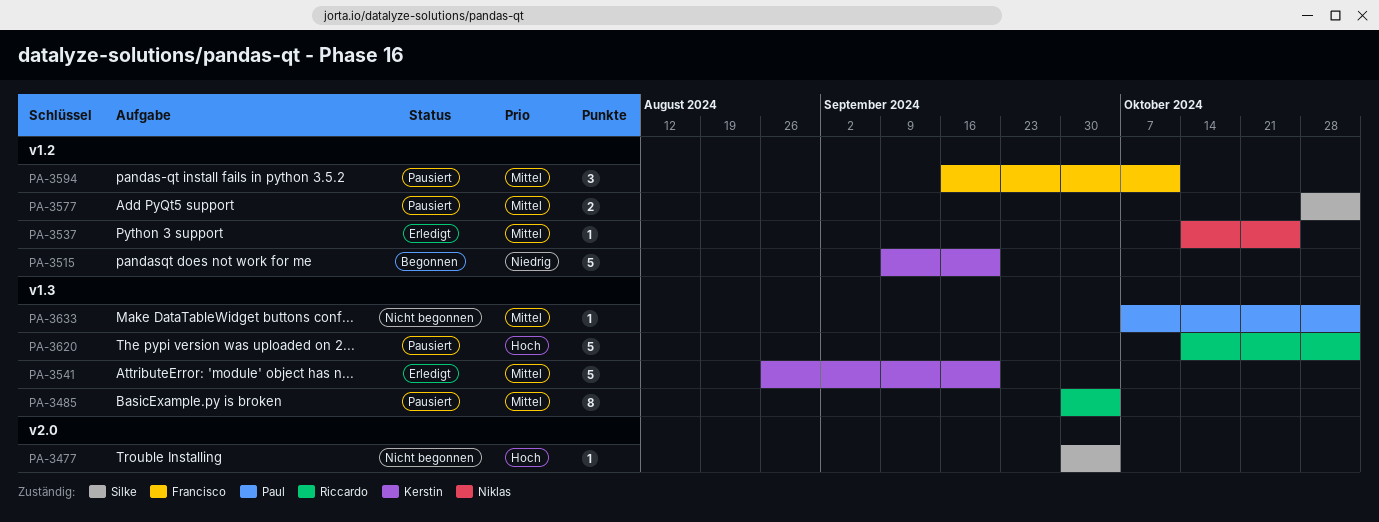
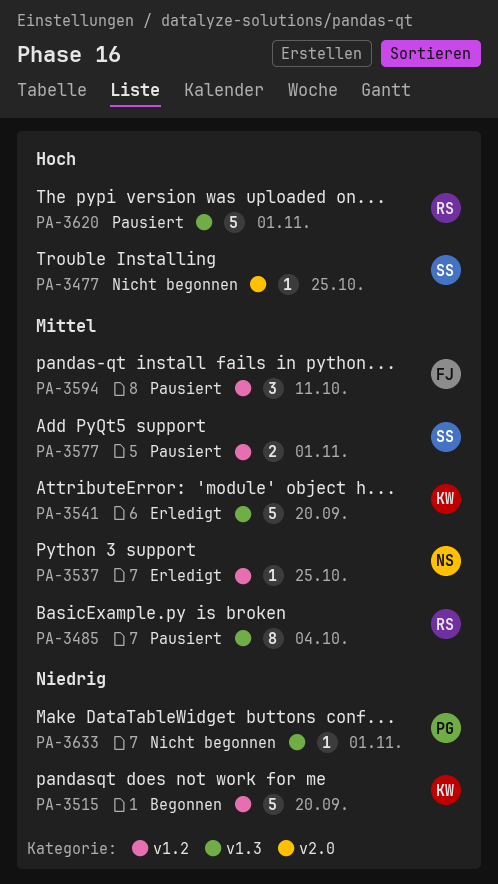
PA-3477, due: Oct 4 -> Oct 25
PA-3633, priority: Mittel -> Niedrig

